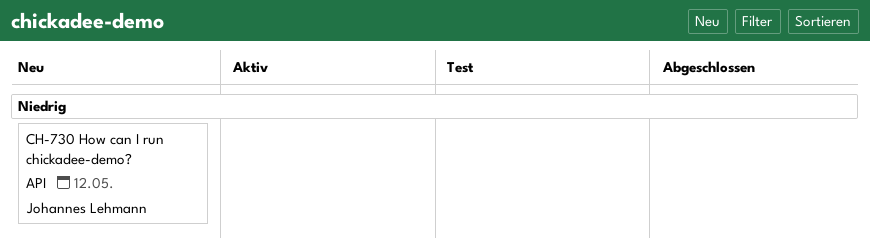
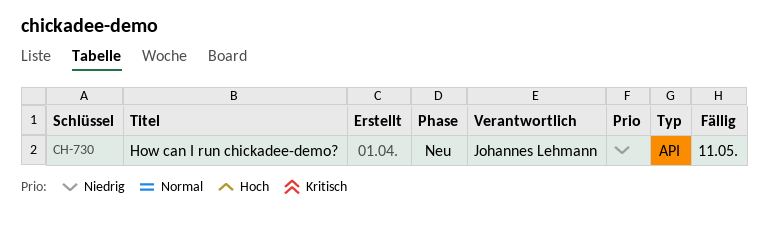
CH-730, due: May 12 -> May 11

